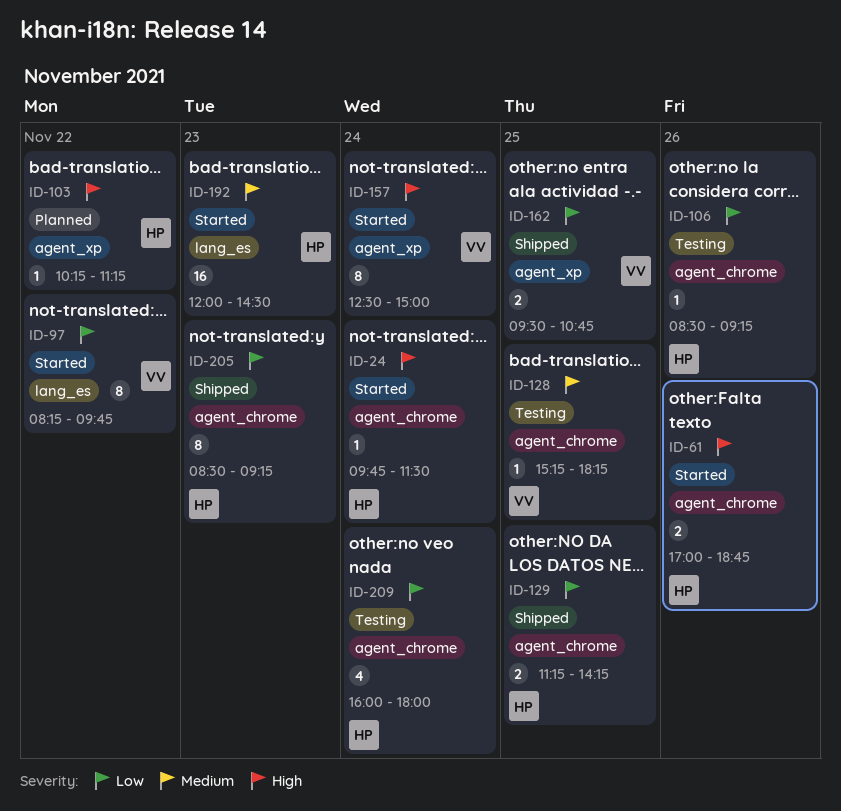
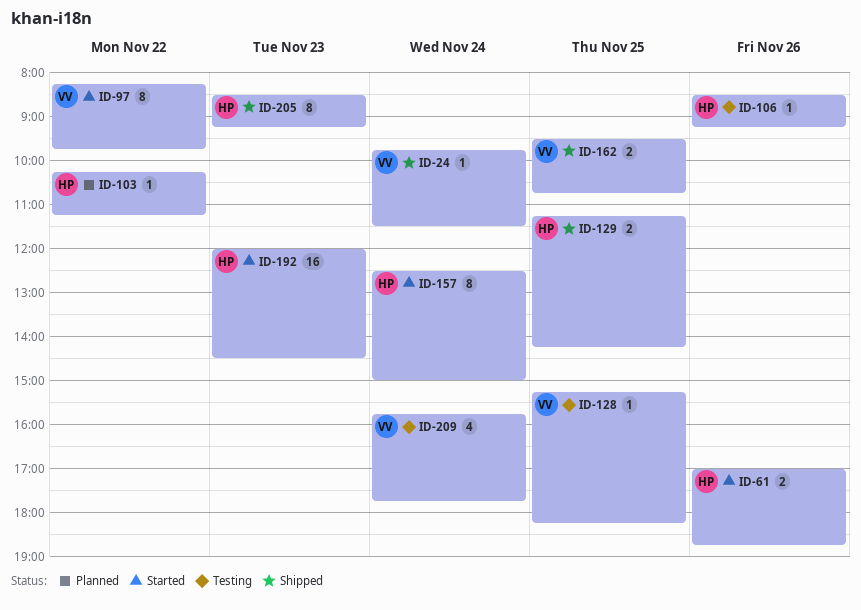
ID-24, status: Started -> Shipped
ID-24, owner: HP -> VV
ID-157, owner: VV -> HP
ID-209, owner: HP -> VV
ID-209, begins: 16:00 -> 15:45
ID-209, ends: 18:00 -> 17:45

